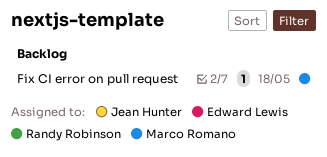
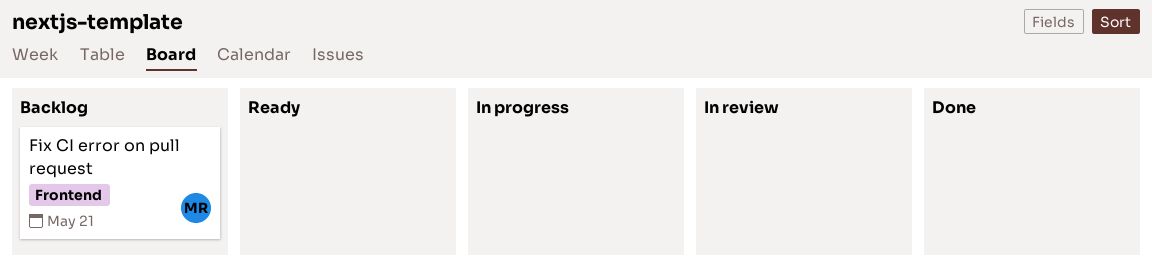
Fix CI error on pull request, due: May 18 -> May 21

